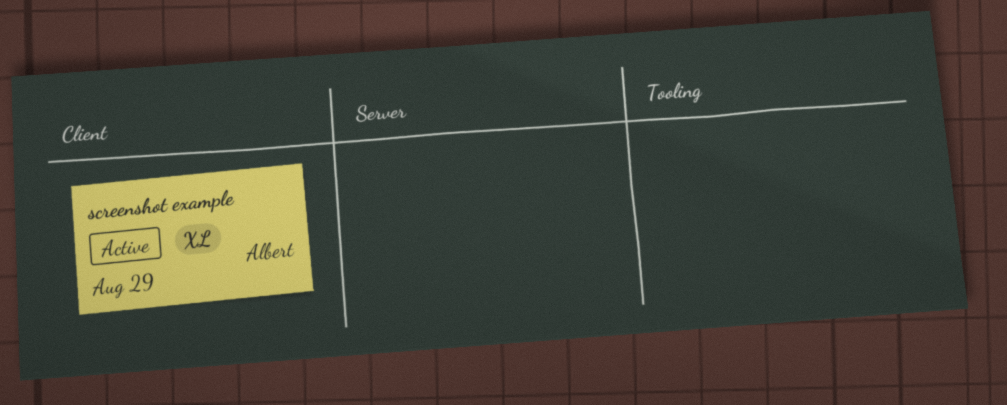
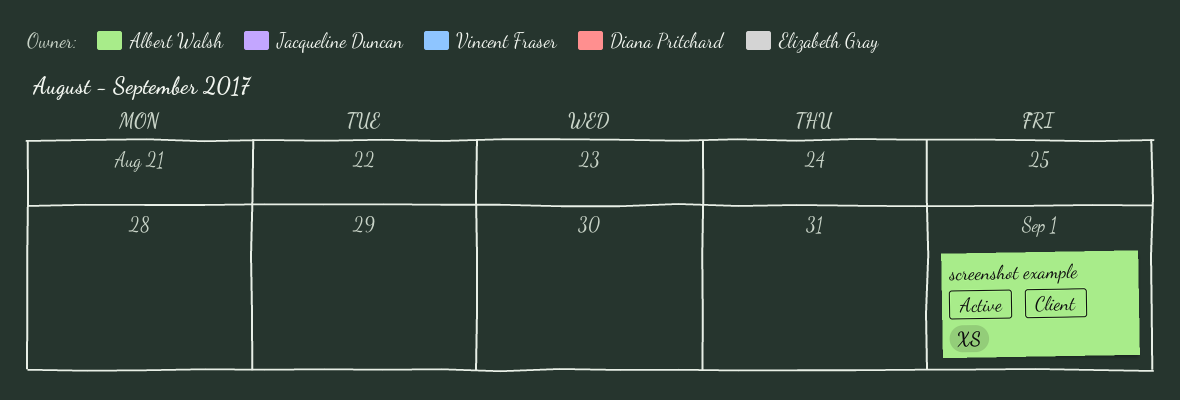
screenshot example, estimate: XL -> XS
screenshot example, due: Aug 29 -> Sep 1

